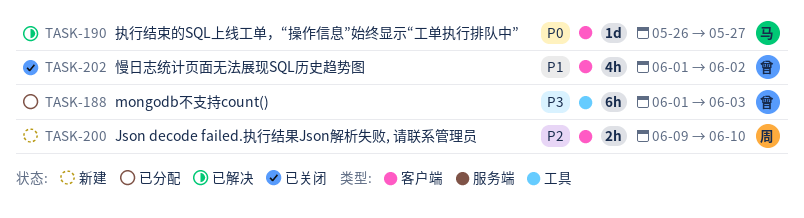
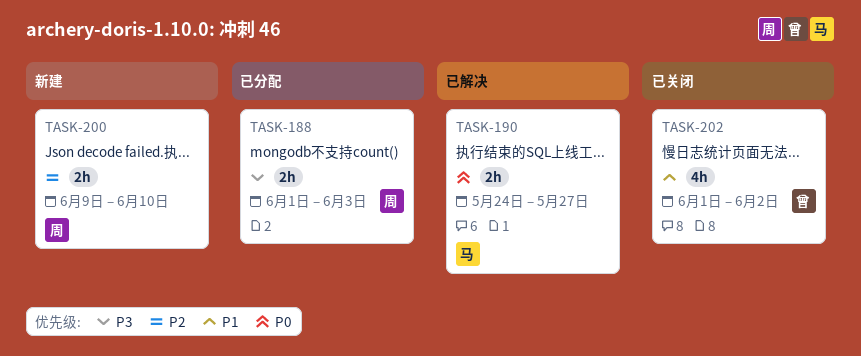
TASK-188, owner: 曾 -> 周
TASK-188, estimate: 6h -> 2h
TASK-190, estimate: 1d -> 2h
TASK-190, start: May 26 -> May 24

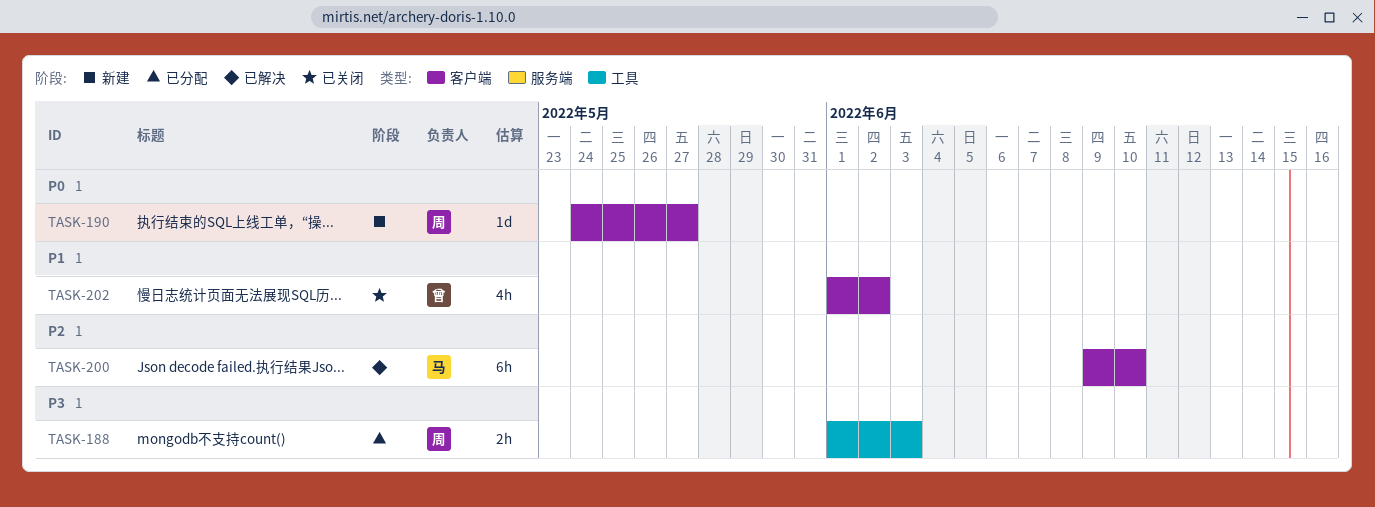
TASK-190, status: 已解决 -> 新建
TASK-190, owner: 马 -> 周
TASK-190, estimate: 2h -> 1d
TASK-200, status: 新建 -> 已解决
TASK-200, owner: 周 -> 马
TASK-200, estimate: 2h -> 6h

